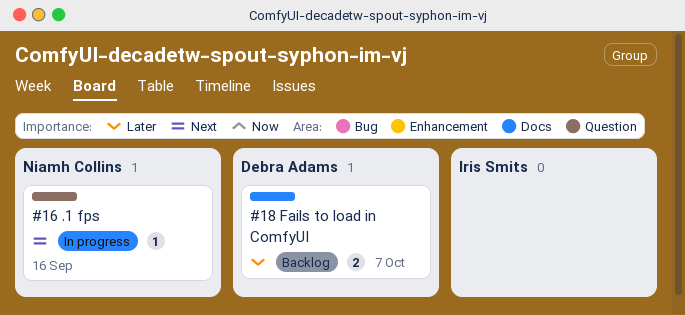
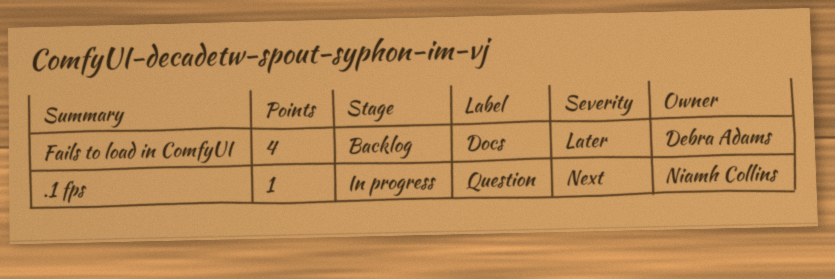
Fails to load in ComfyUI, estimate: 2 -> 4

